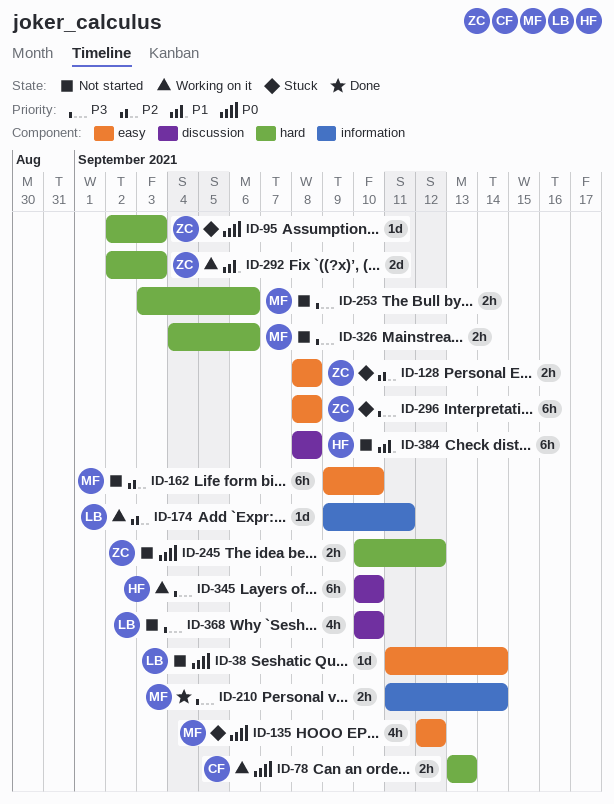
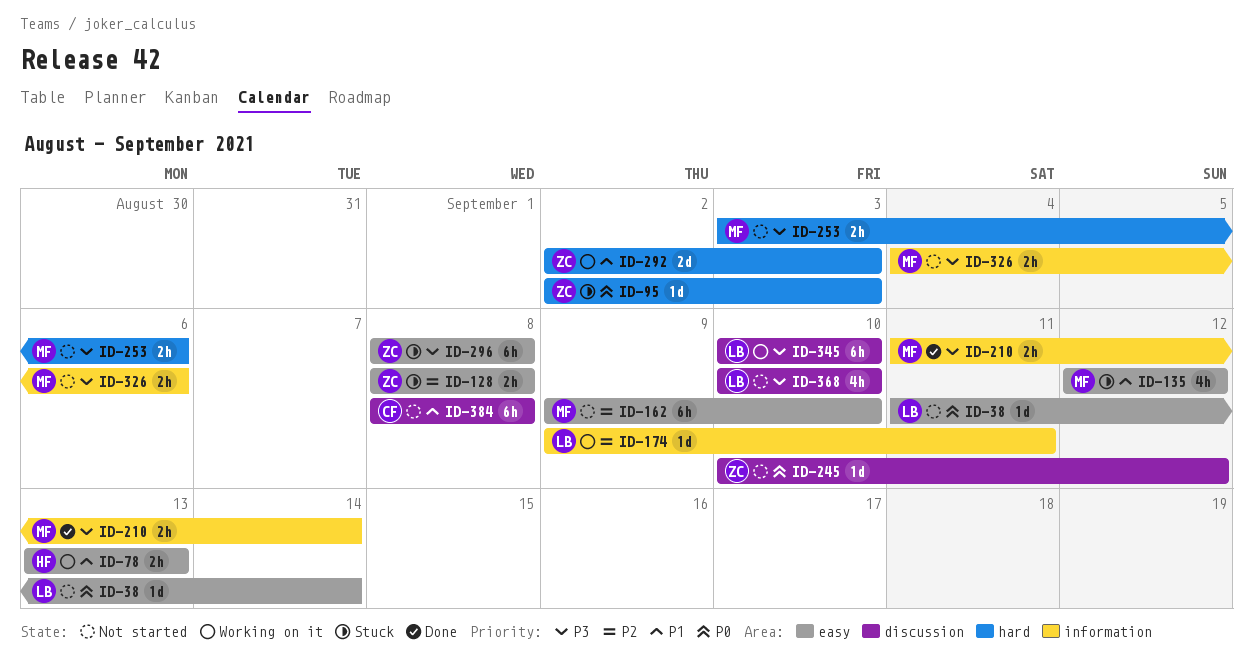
ID-78, owner: CF -> HF
ID-78, priority: P0 -> P1
ID-78, label: hard -> easy
ID-135, priority: P0 -> P1
ID-245, label: hard -> discussion
ID-245, estimate: 2h -> 1d
ID-326, label: hard -> information
ID-345, owner: HF -> LB
ID-384, owner: HF -> CF

